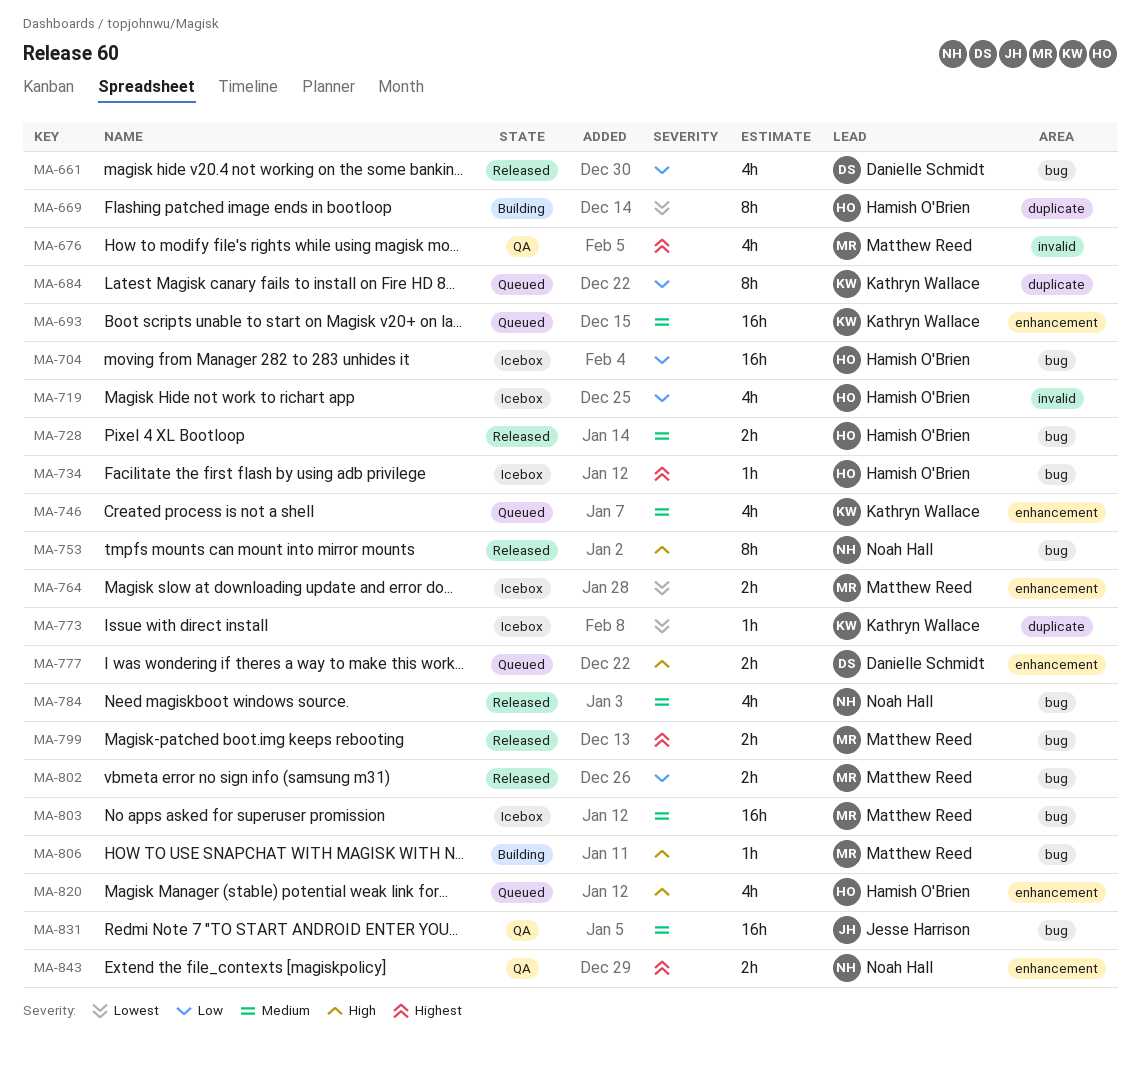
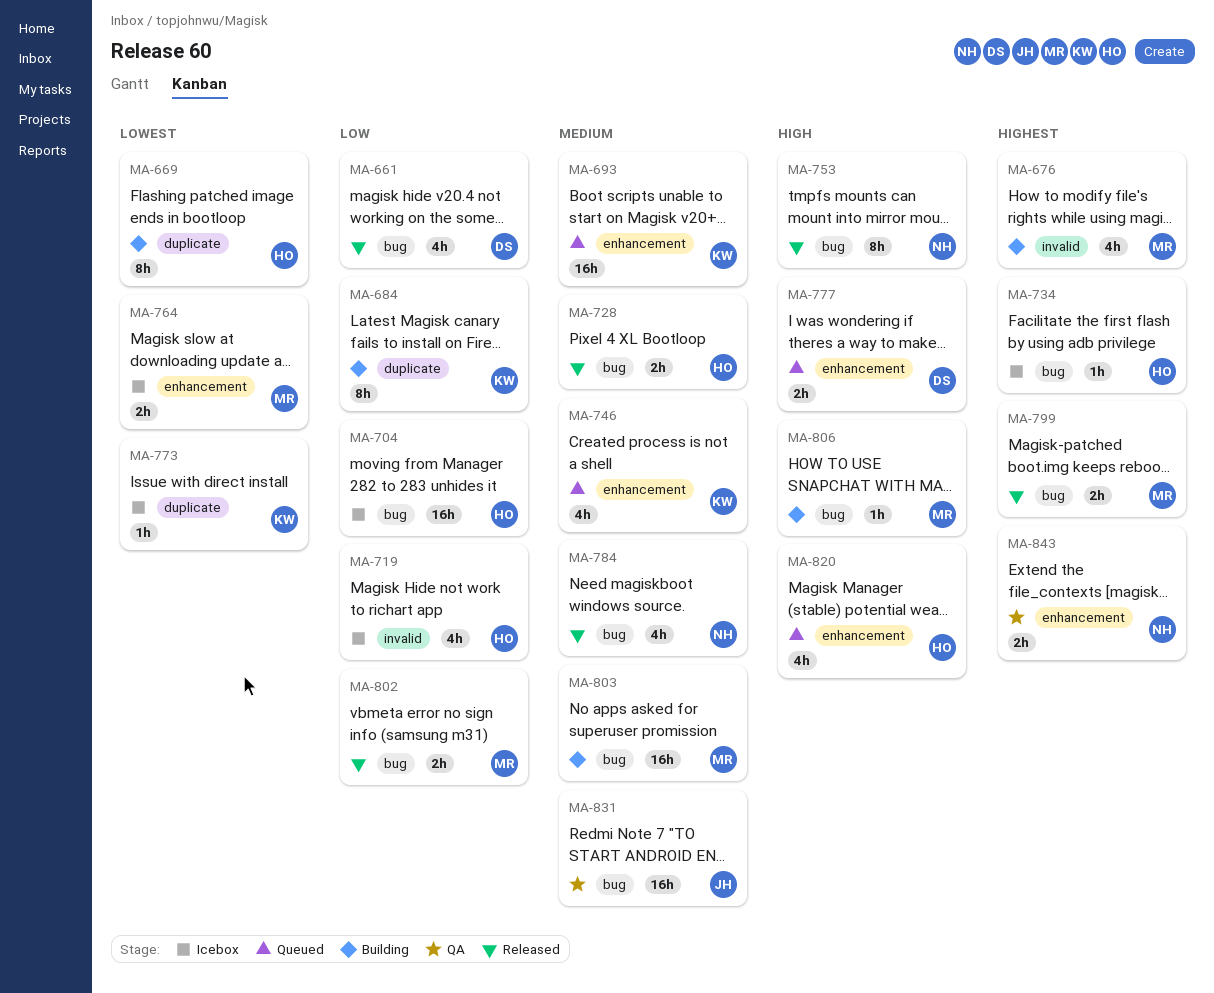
MA-676, status: QA -> Building
MA-684, status: Queued -> Building
MA-803, status: Icebox -> Building

